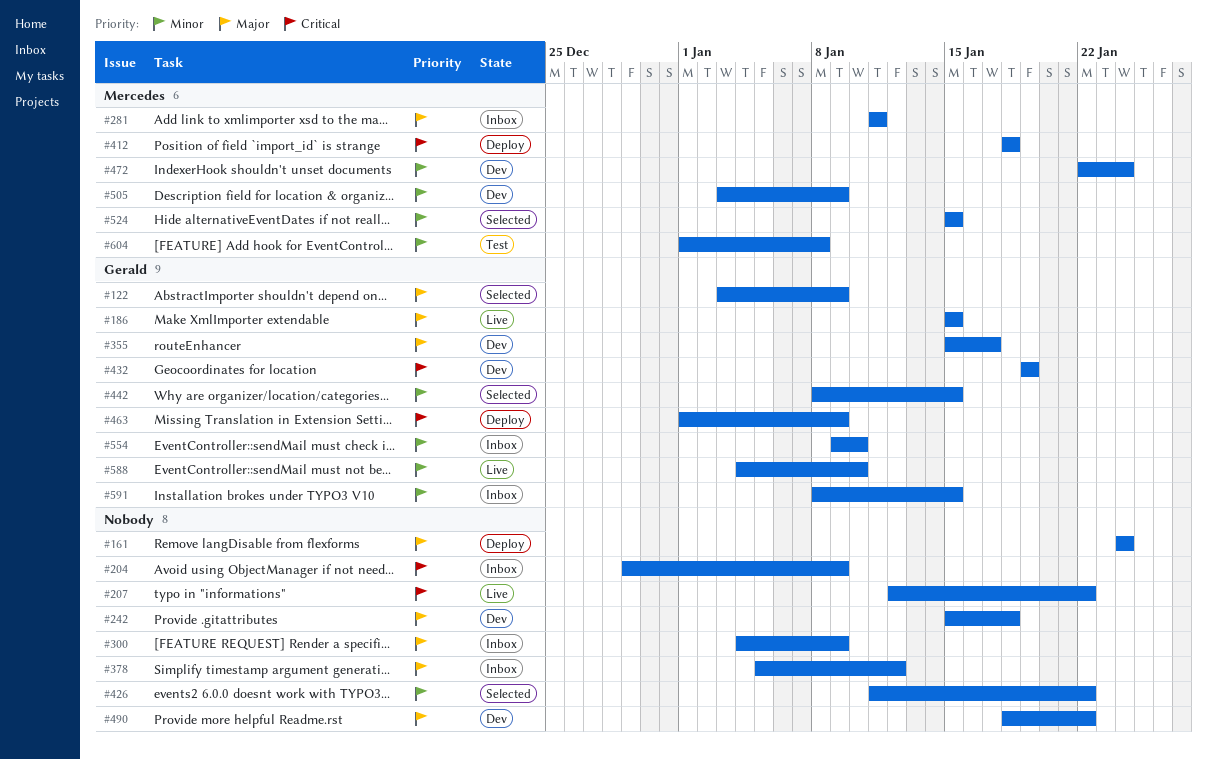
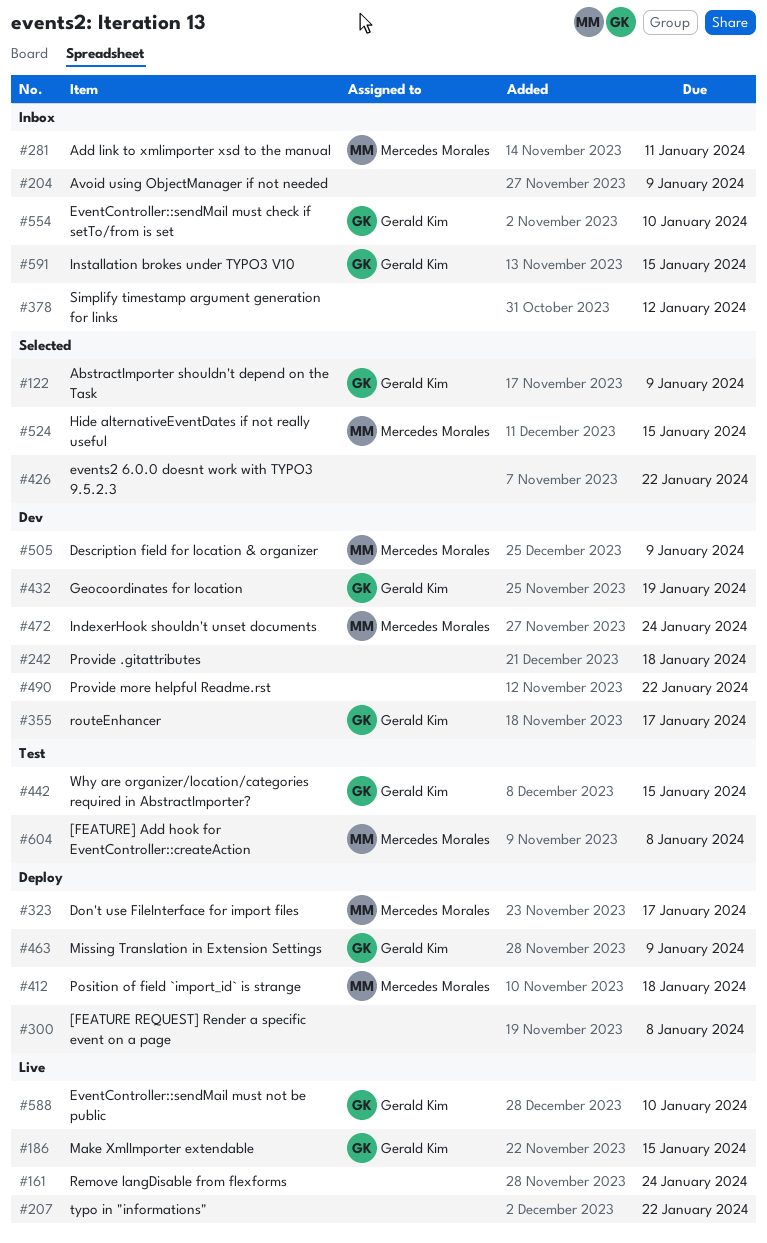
#161, status: Deploy -> Live
#300, status: Inbox -> Deploy
#300, due: Jan 9 -> Jan 8
#323: none -> present
#442, status: Selected -> Test

